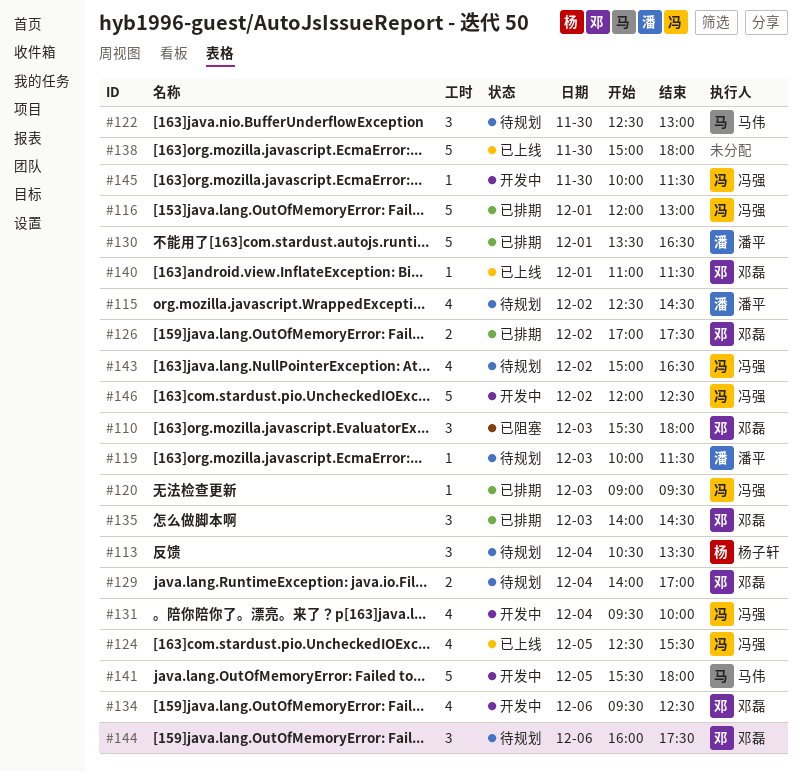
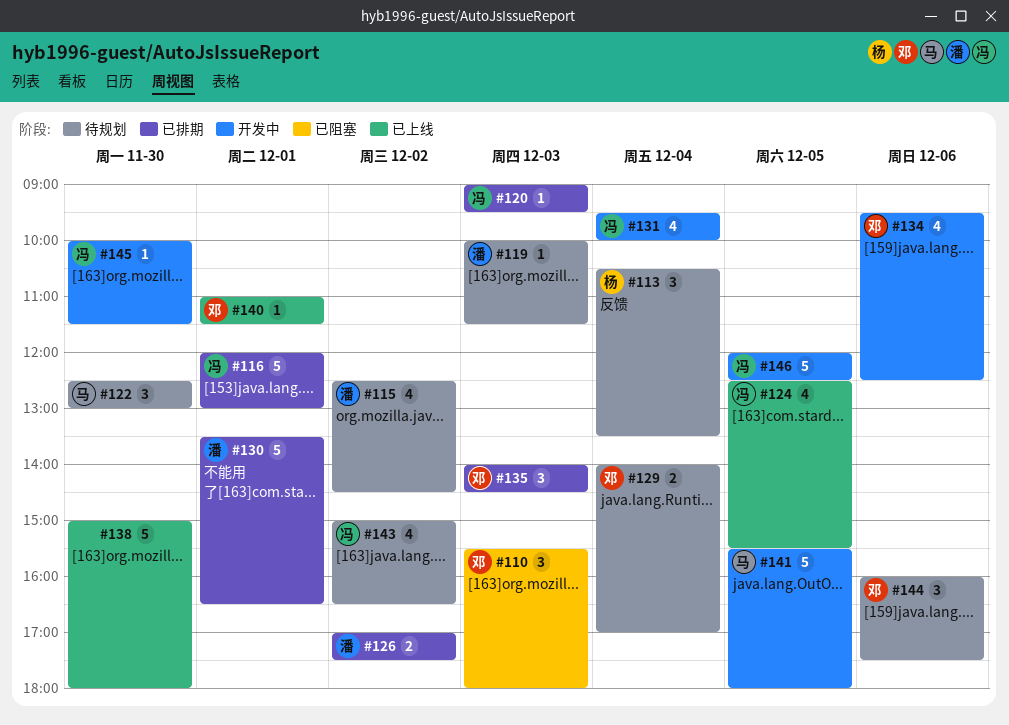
#126, owner: 邓磊 -> 潘平
#146, day: Dec 2 -> Dec 5

